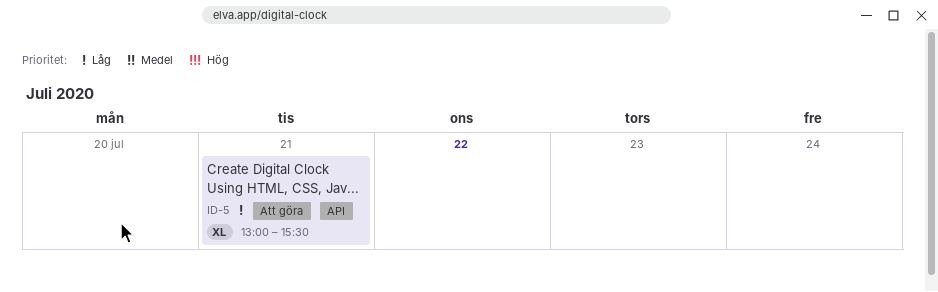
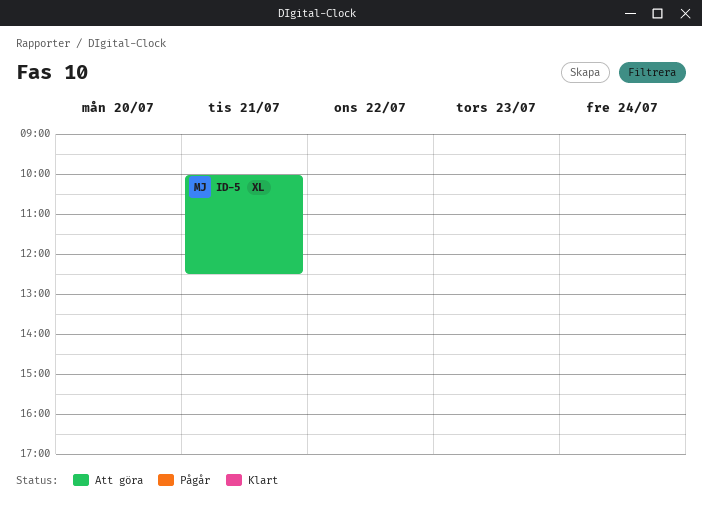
ID-5, begins: 13:00 -> 10:00
ID-5, ends: 15:30 -> 12:30

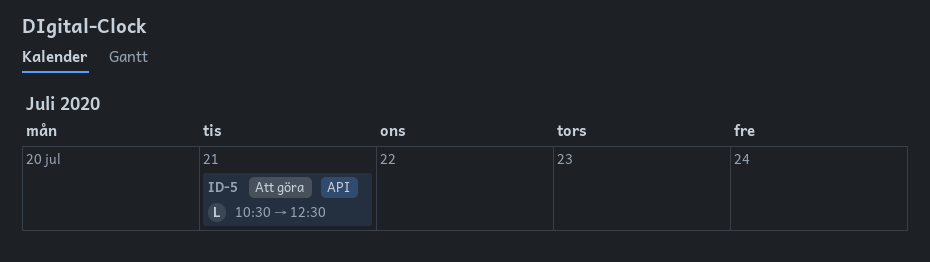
ID-5, estimate: XL -> L
ID-5, begins: 10:00 -> 10:30

